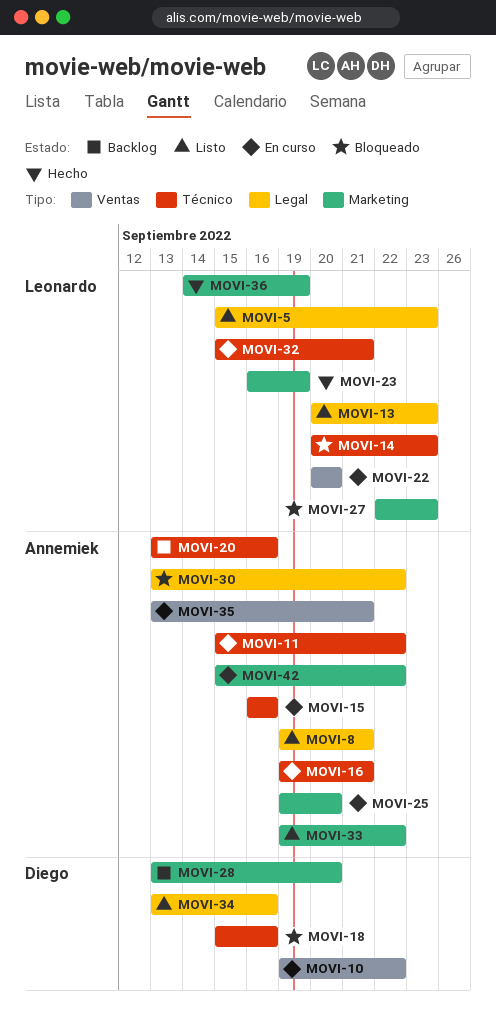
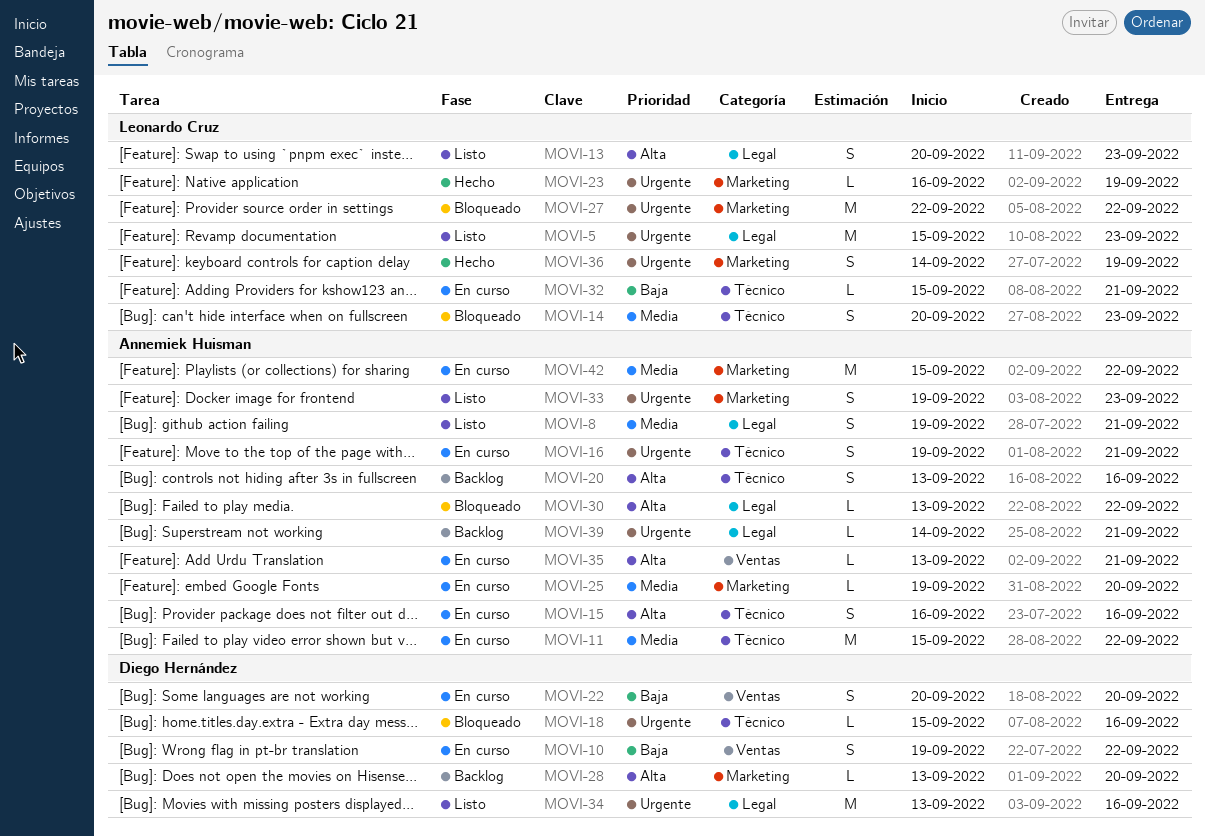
MOVI-22, owner: Leonardo Cruz -> Diego Hernández
MOVI-27, due: Sep 23 -> Sep 22
MOVI-33, due: Sep 22 -> Sep 23
MOVI-39: none -> present

